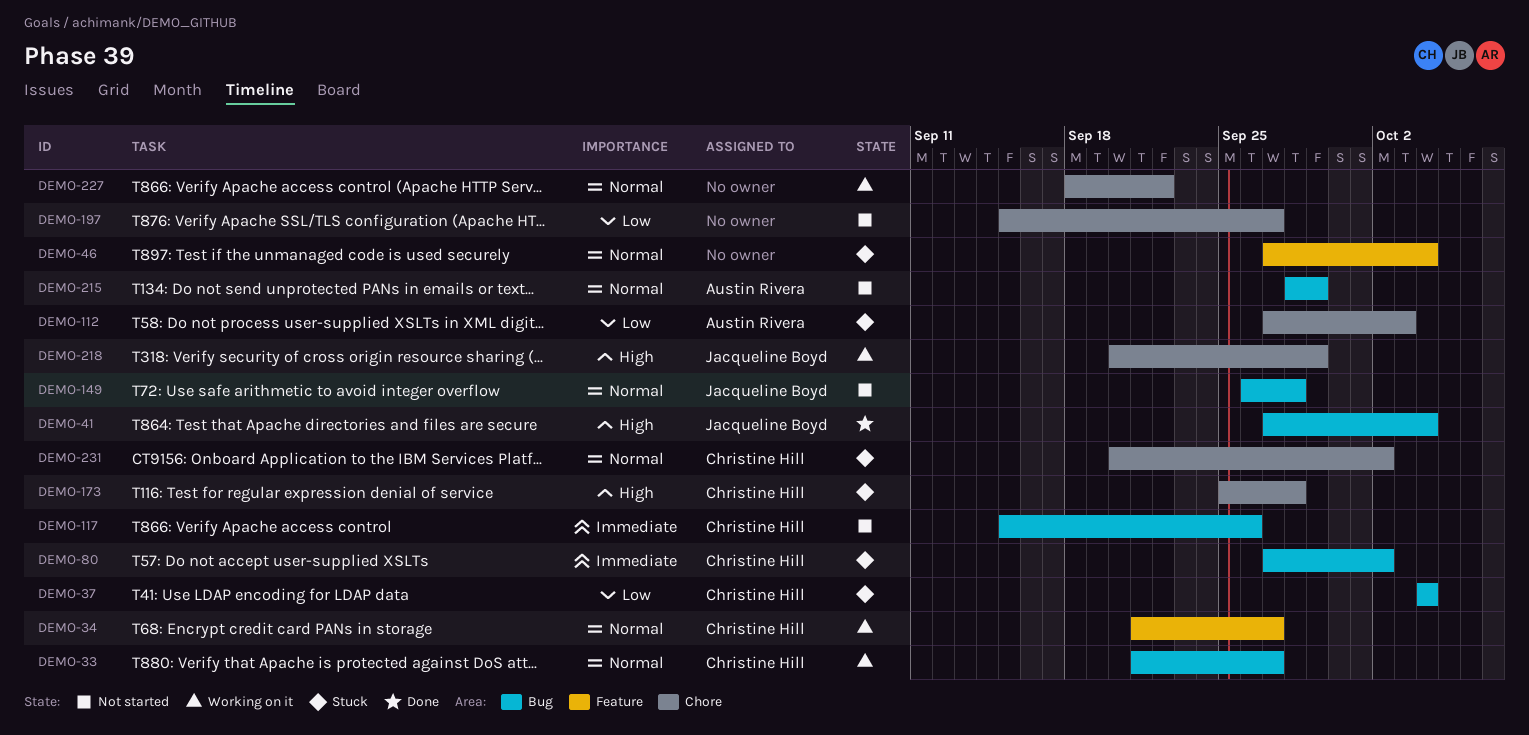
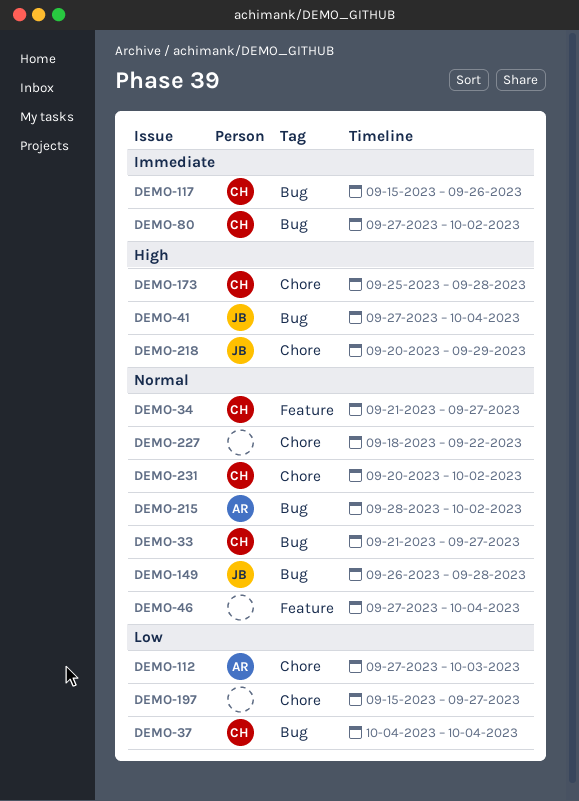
DEMO-215, due: Sep 29 -> Oct 2

